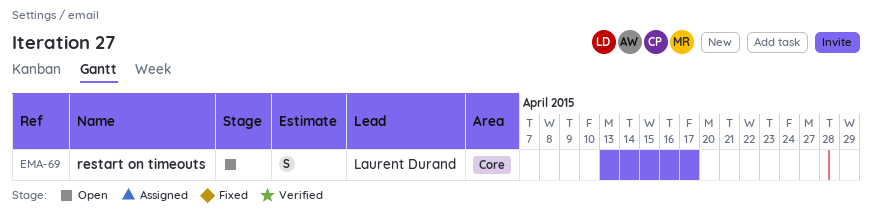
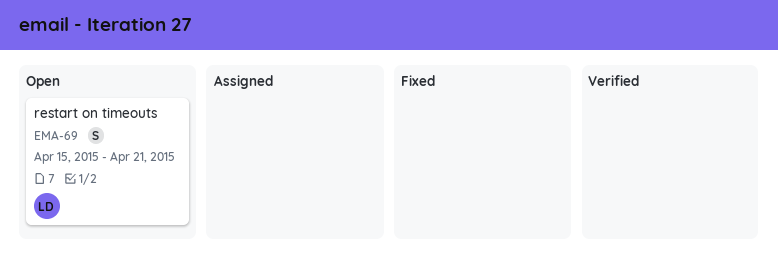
EMA-69, start: Apr 13 -> Apr 15
EMA-69, due: Apr 17 -> Apr 21

